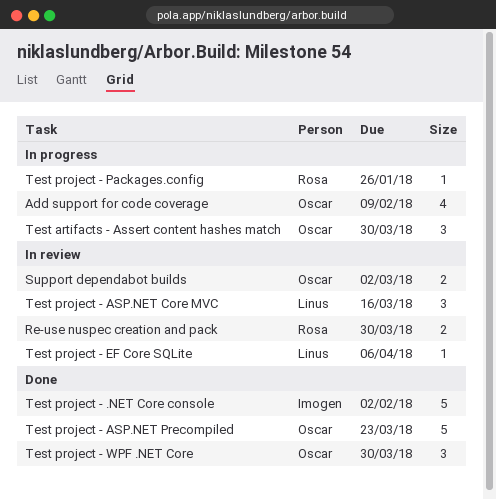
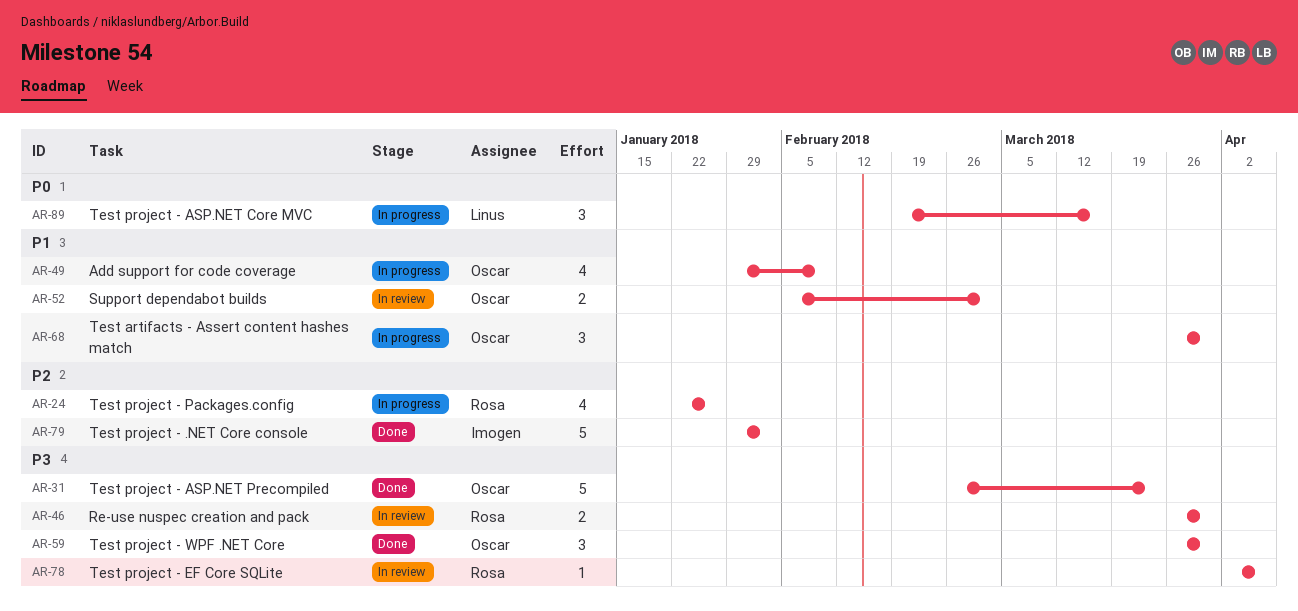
Test project - ASP.NET Core MVC, status: In review -> In progress
Test project - EF Core SQLite, owner: Linus -> Rosa
Test project - Packages.config, estimate: 1 -> 4

